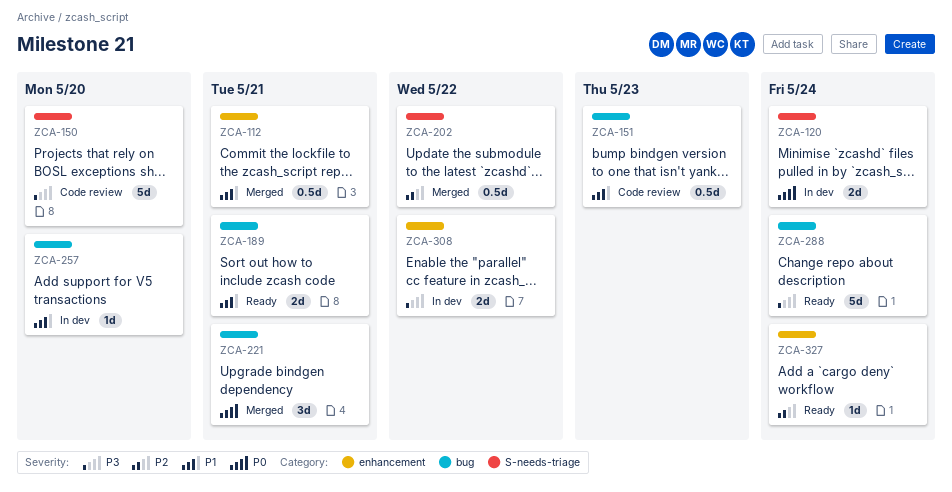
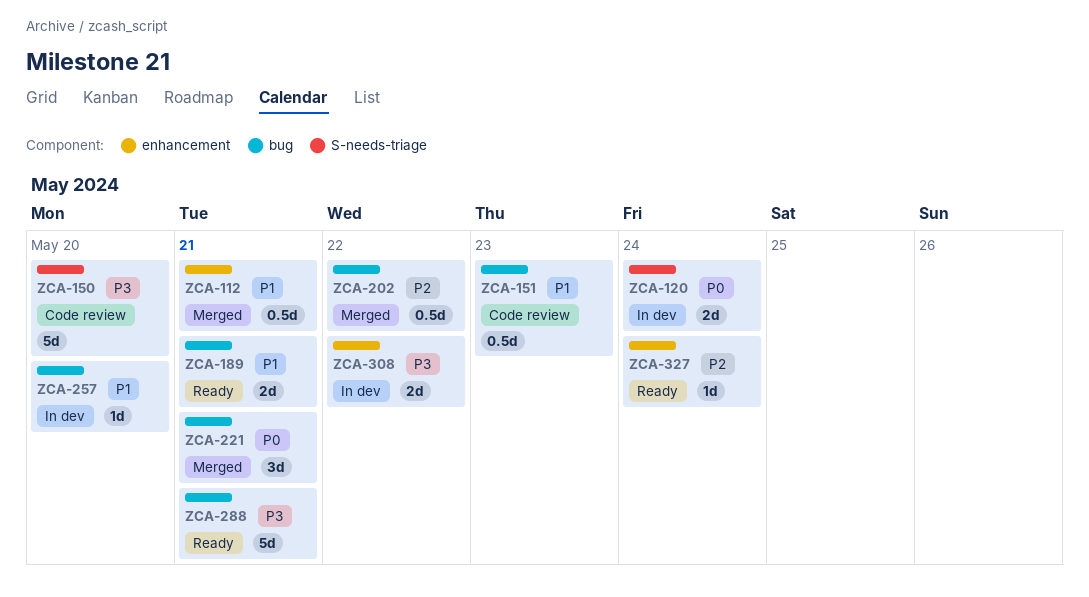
ZCA-202, label: S-needs-triage -> bug
ZCA-288, due: May 24 -> May 21

